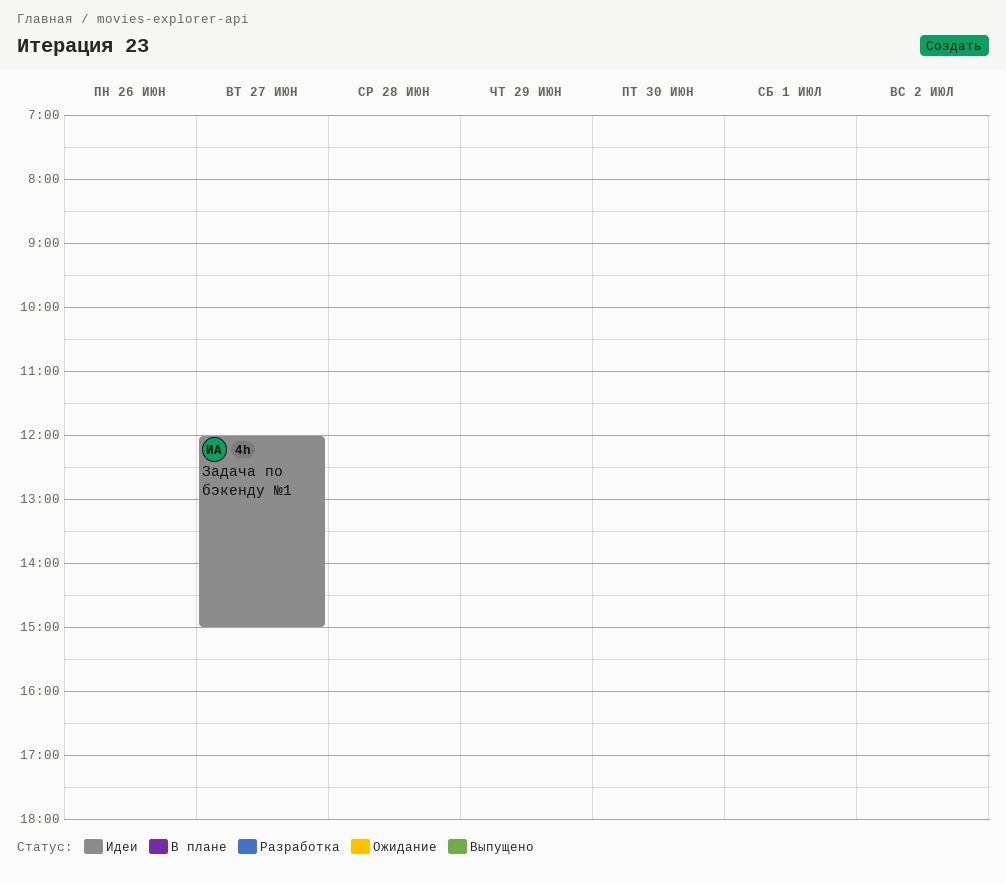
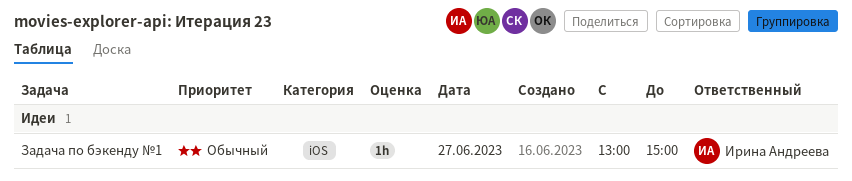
Задача по бэкенду №1, estimate: 4h -> 1h
Задача по бэкенду №1, begins: 12:00 -> 13:00

